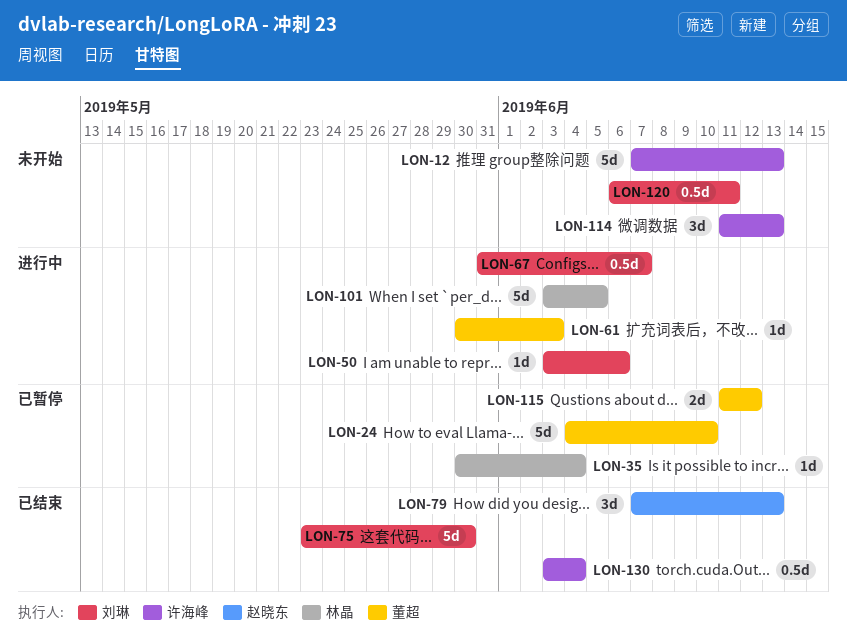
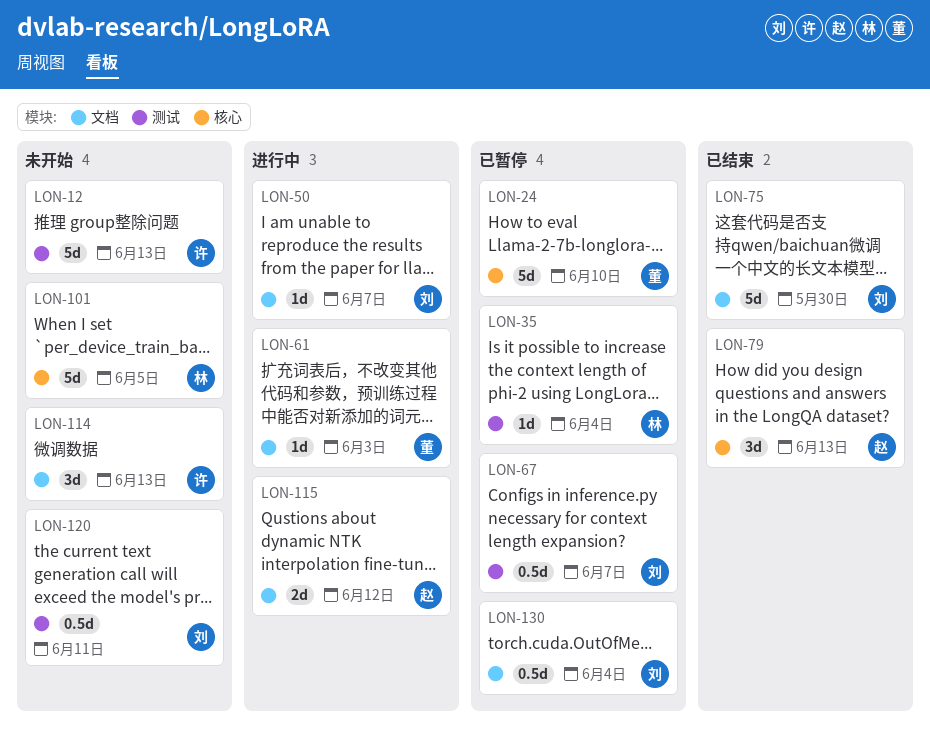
LON-50, due: Jun 6 -> Jun 7
LON-67, status: 进行中 -> 已暂停
LON-101, status: 进行中 -> 未开始
LON-115, status: 已暂停 -> 进行中
LON-115, owner: 董超 -> 赵晓东
LON-130, status: 已结束 -> 已暂停
LON-130, owner: 许海峰 -> 刘琳

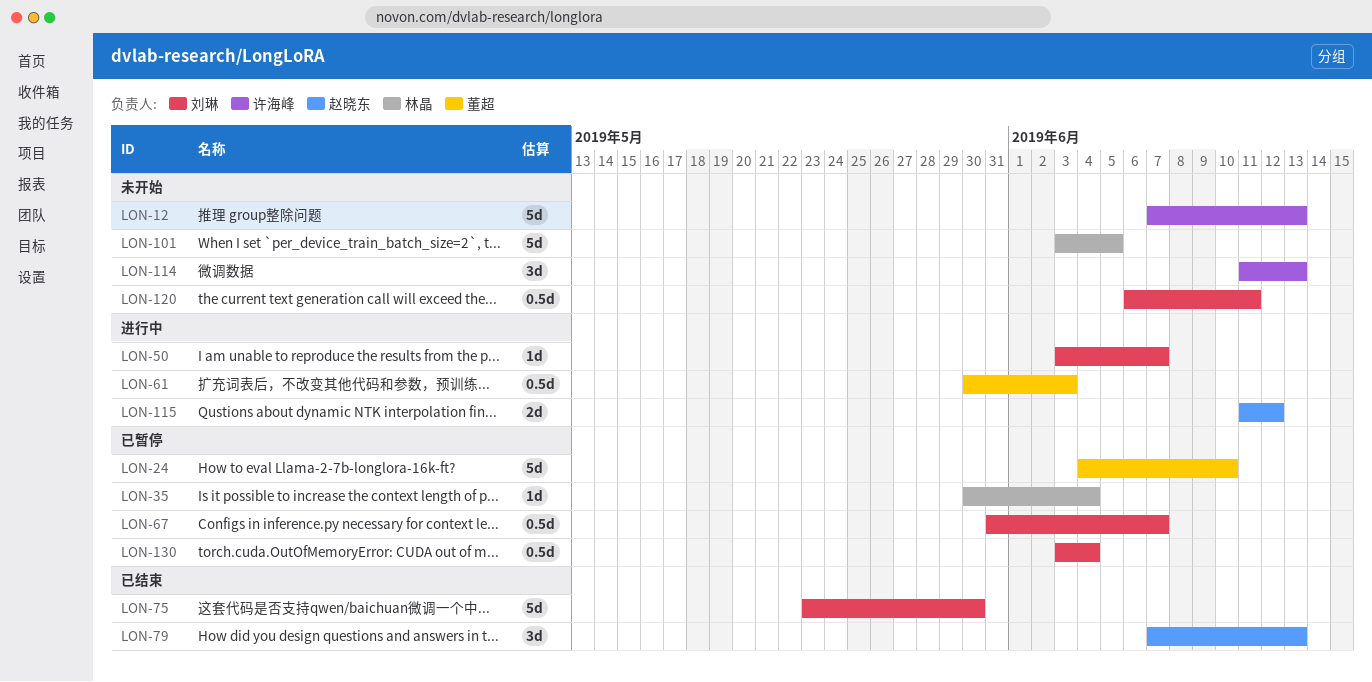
LON-61, estimate: 1d -> 0.5d

